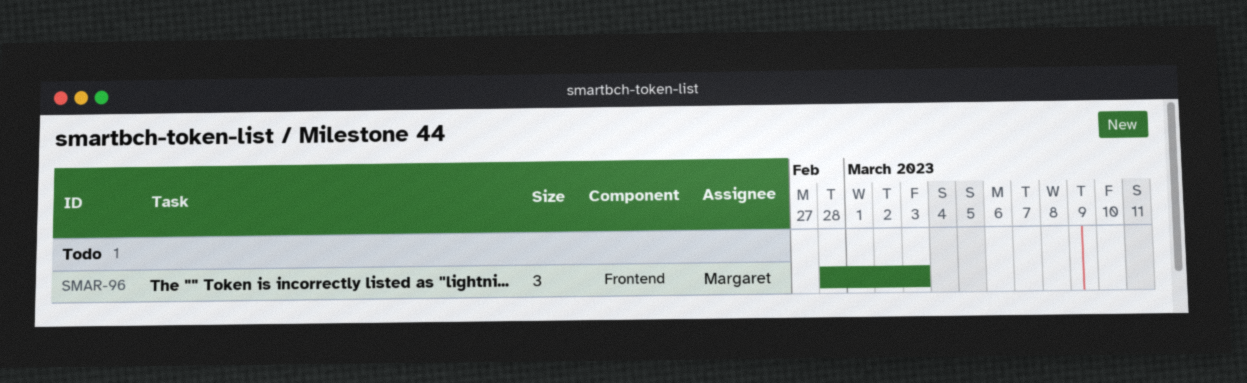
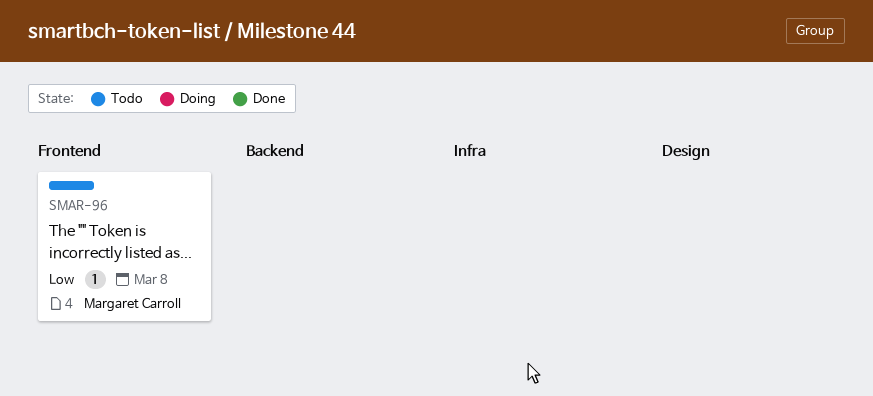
SMAR-96, estimate: 3 -> 1
SMAR-96, due: Mar 3 -> Mar 8

